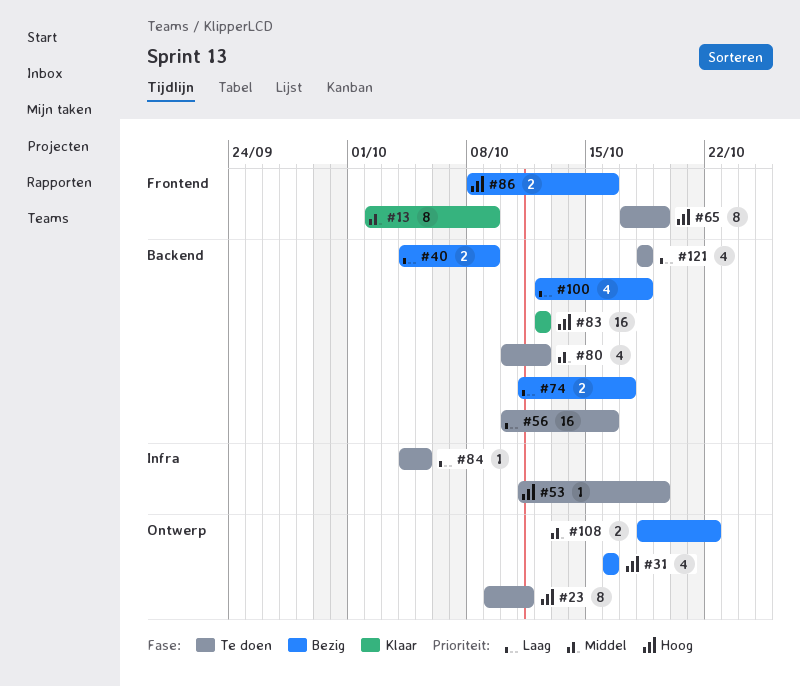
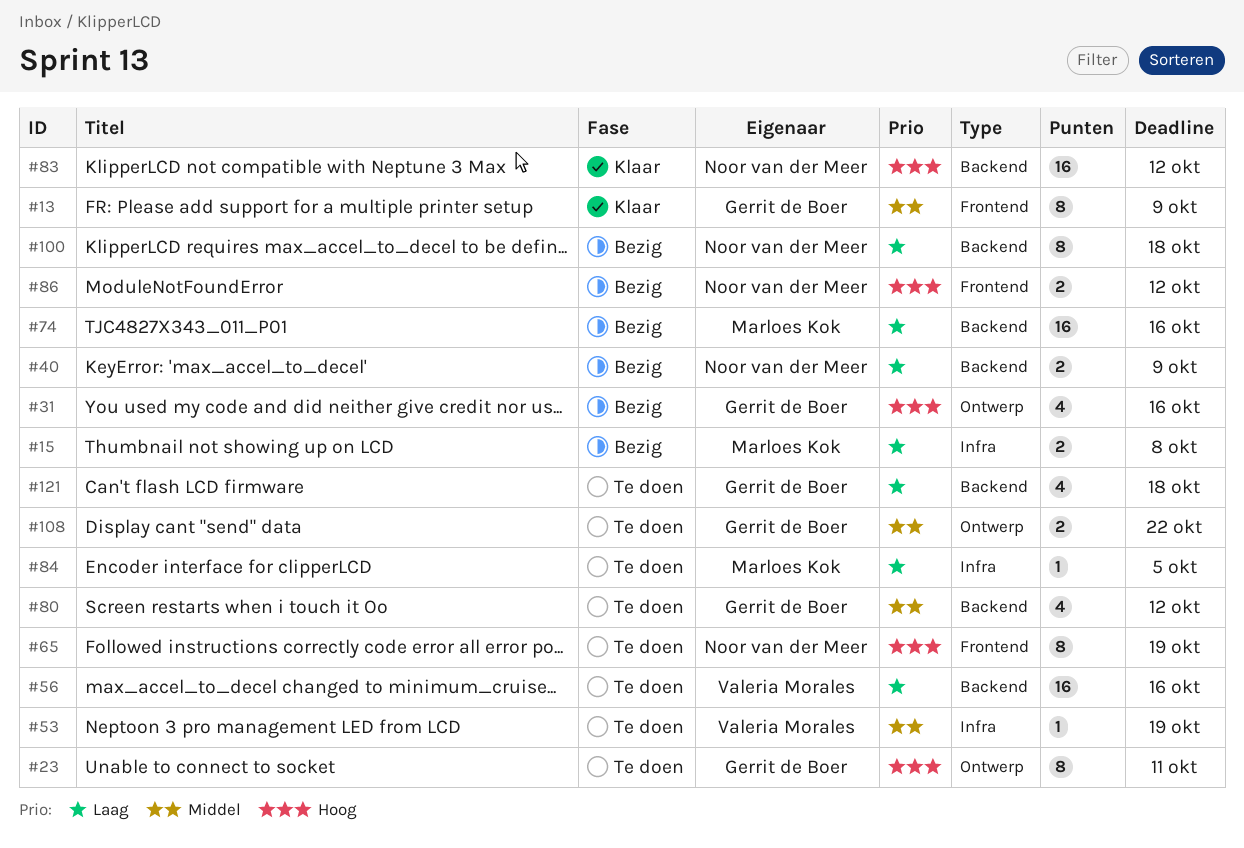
#15: none -> present
#53, priority: Hoog -> Middel
#74, estimate: 2 -> 16
#74, due: Oct 17 -> Oct 16
#86, due: Oct 16 -> Oct 12
#100, estimate: 4 -> 8
#108, status: Bezig -> Te doen

